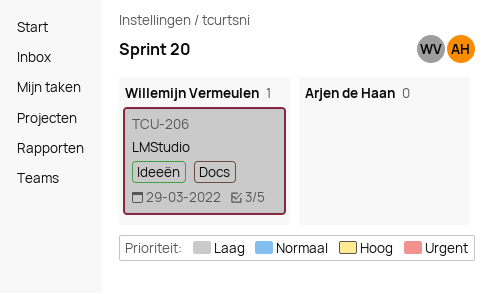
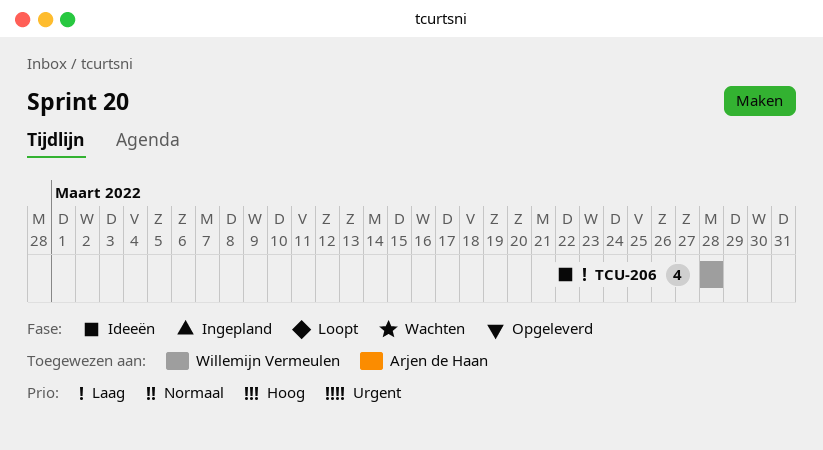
TCU-206, due: Mar 29 -> Mar 28

